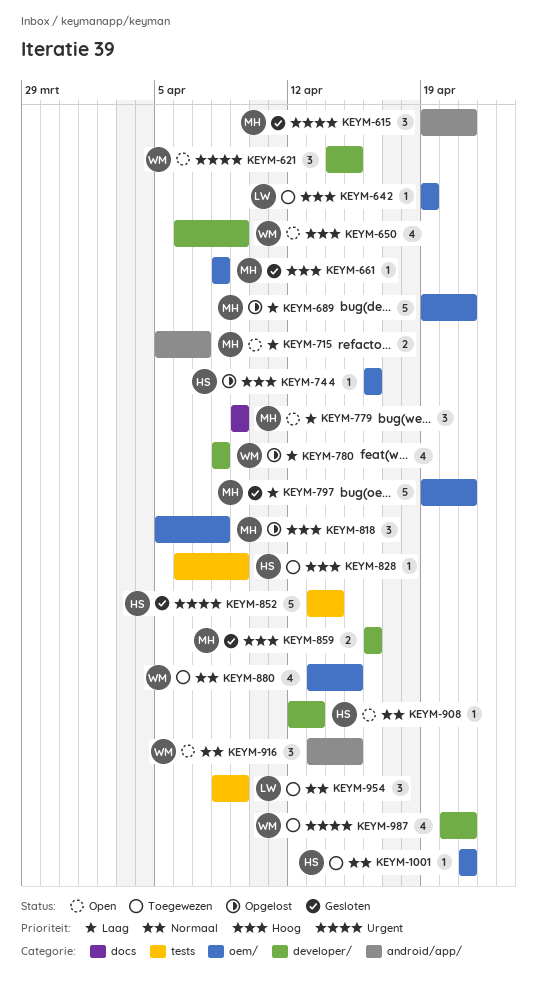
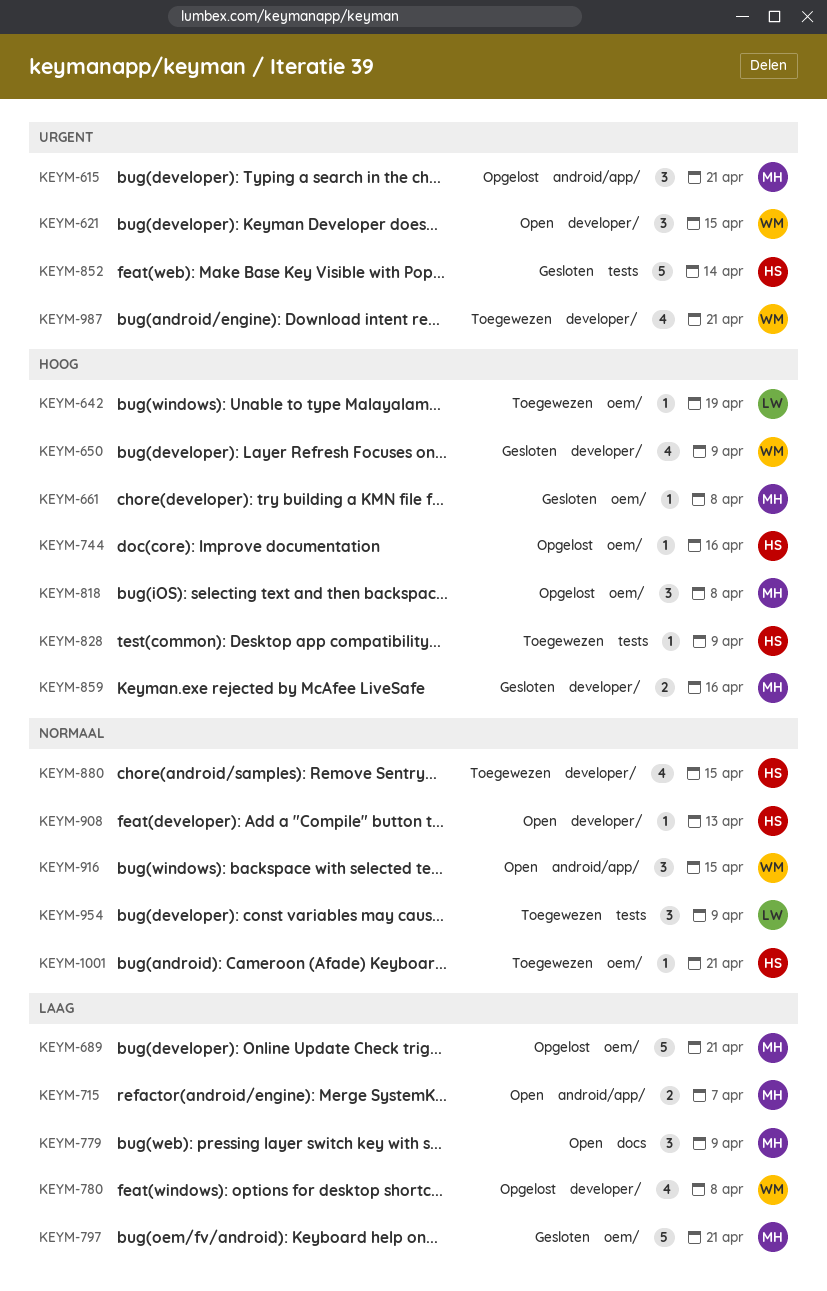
KEYM-615, status: Gesloten -> Opgelost
KEYM-650, status: Open -> Gesloten
KEYM-880, owner: WM -> HS
KEYM-880, label: oem/ -> developer/

